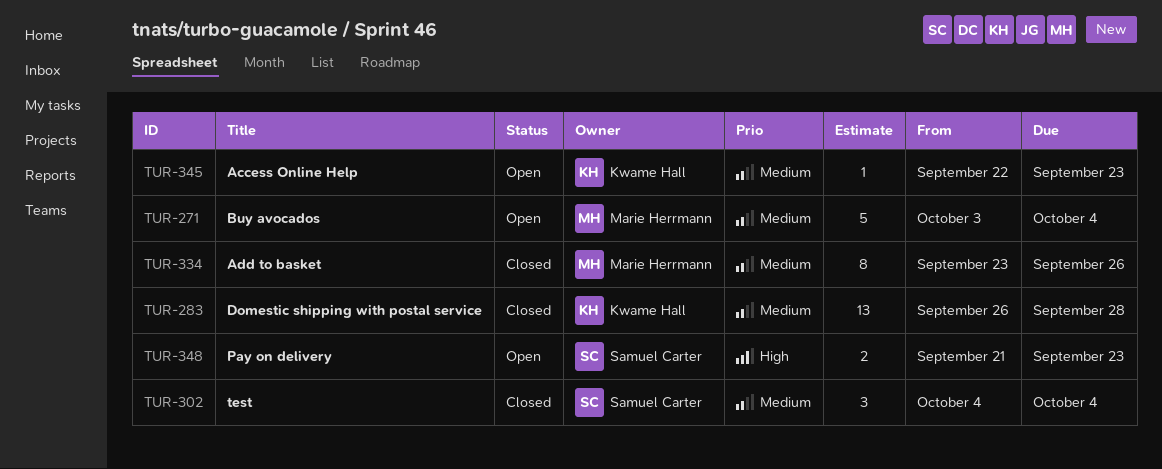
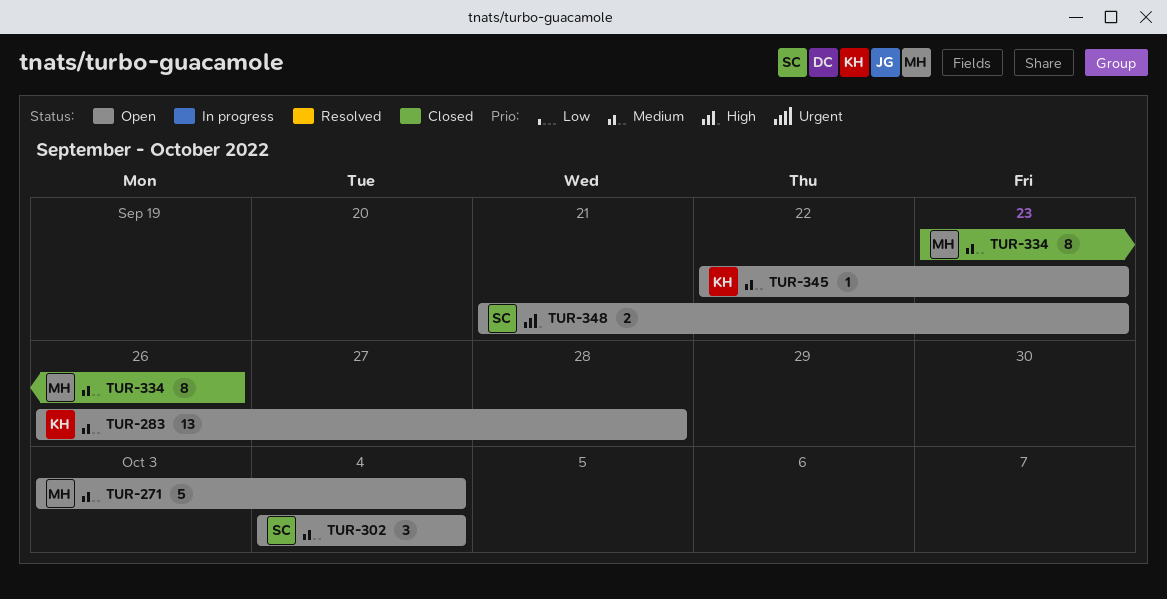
TUR-283, status: Closed -> Open
TUR-302, status: Closed -> Open

